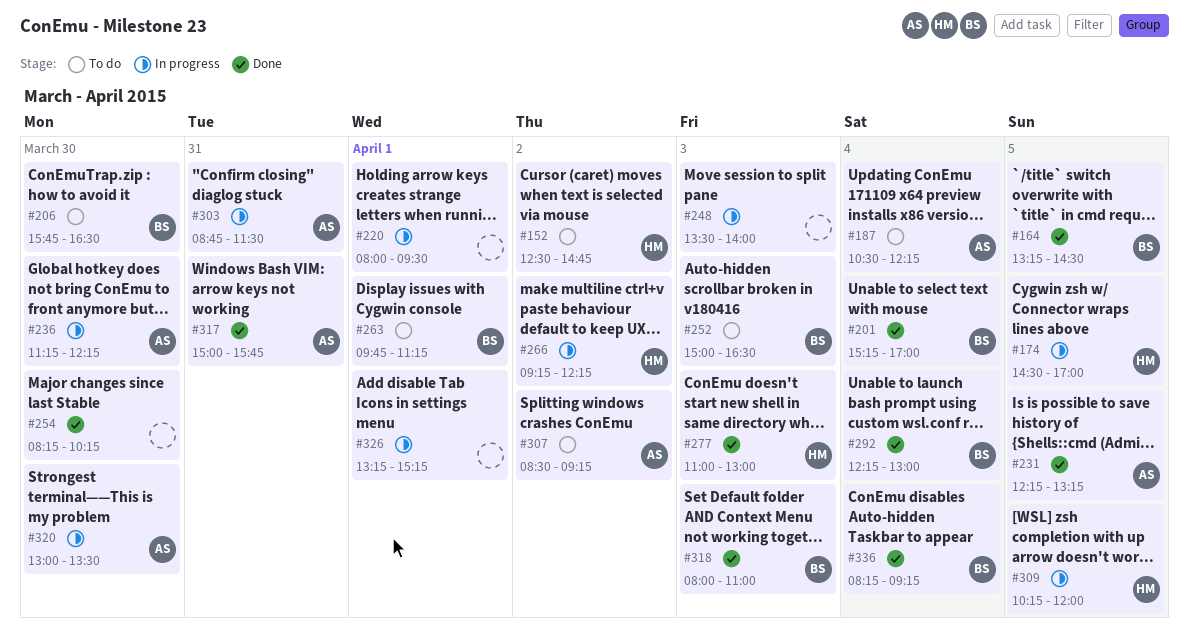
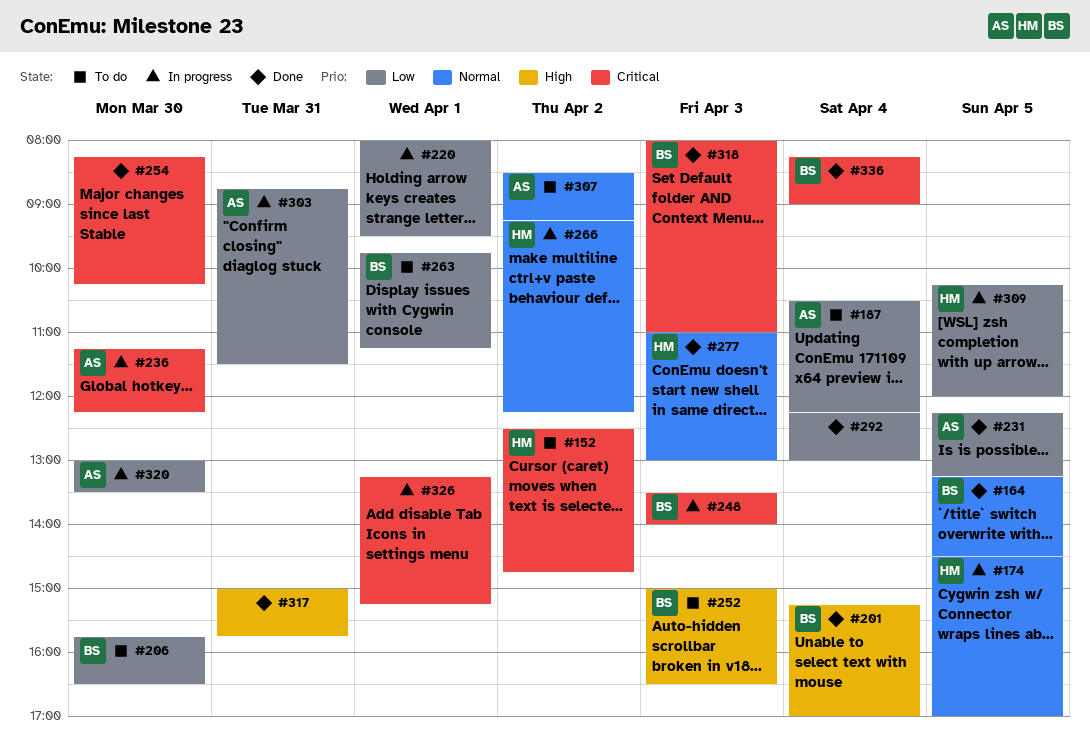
#248, owner: none -> BS
#292, owner: BS -> none
#317, owner: AS -> none
#336, ends: 09:15 -> 09:00

